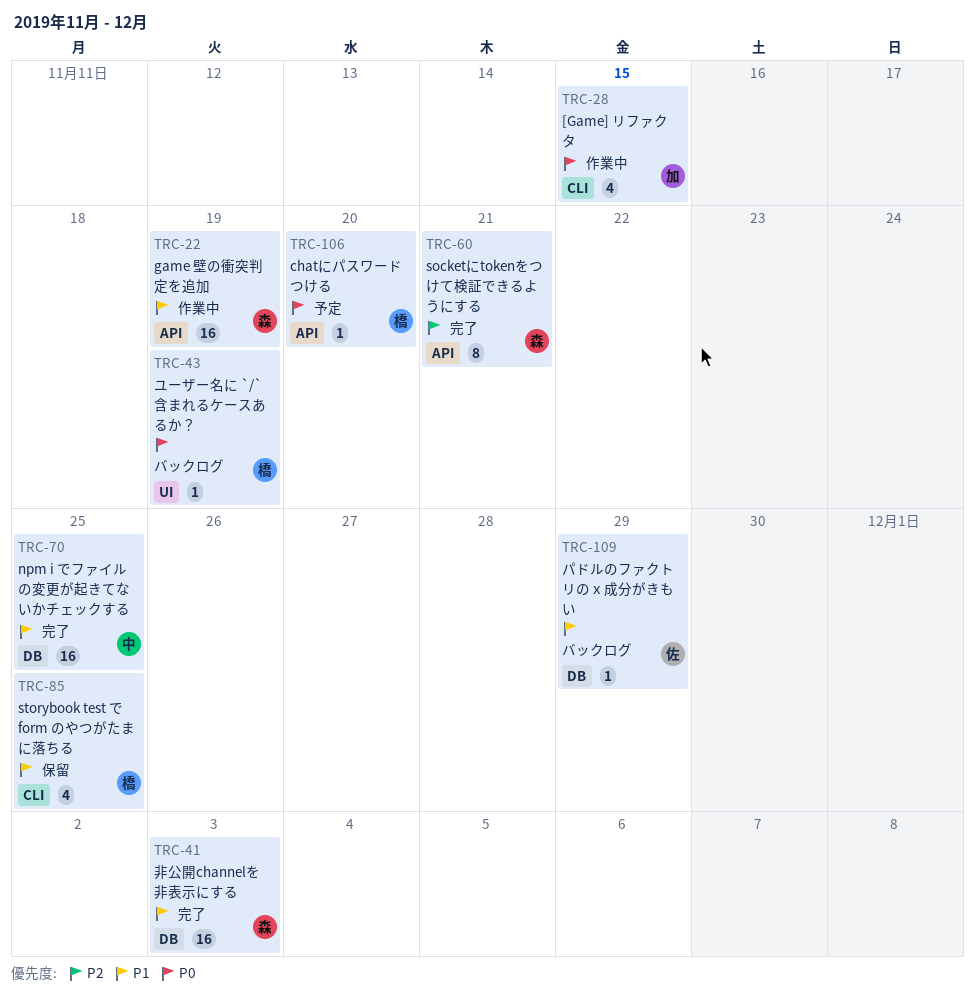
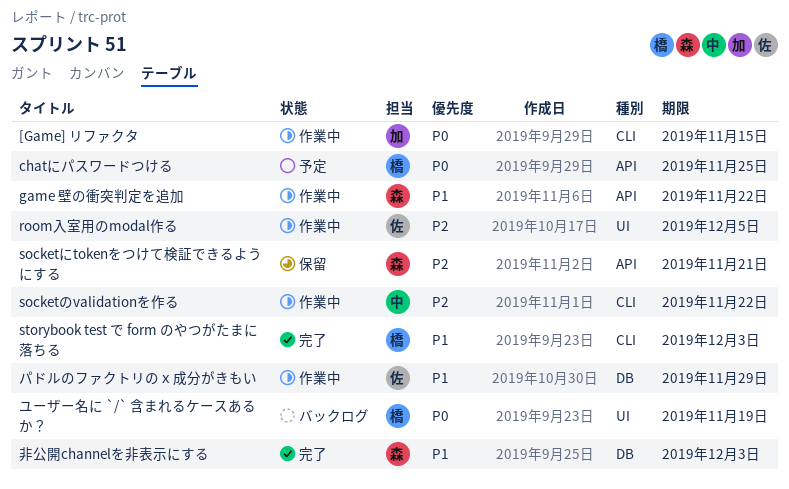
chatにパスワードつける, due: Nov 20 -> Nov 25
game 壁の衝突判定を追加, due: Nov 19 -> Nov 22
npm i でファイルの変更が起きてないかチェックする: present -> none
room入室用のmodal作る: none -> present
socketにtokenをつけて検証できるようにする, status: 完了 -> 保留
socketのvalidationを作る: none -> present
storybook test で form のやつがたまに落ちる, status: 保留 -> 完了
storybook test で form のやつがたまに落ちる, due: Nov 25 -> Dec 3
パドルのファクトリのｘ成分がきもい, status: バックログ -> 作業中

